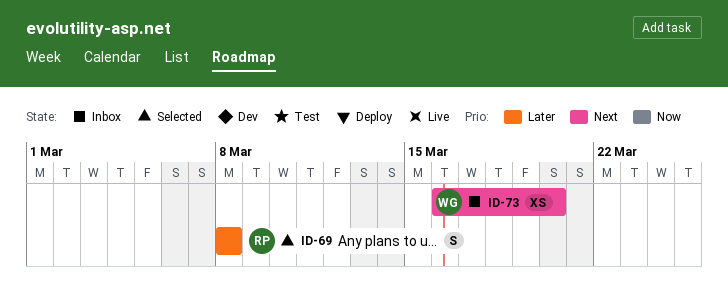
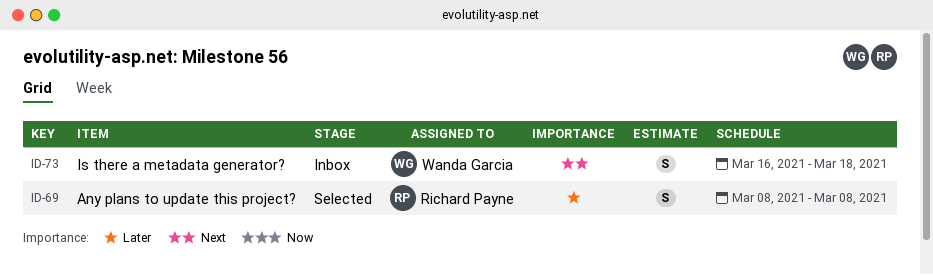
ID-73, estimate: XS -> S
ID-73, due: Mar 20 -> Mar 18

